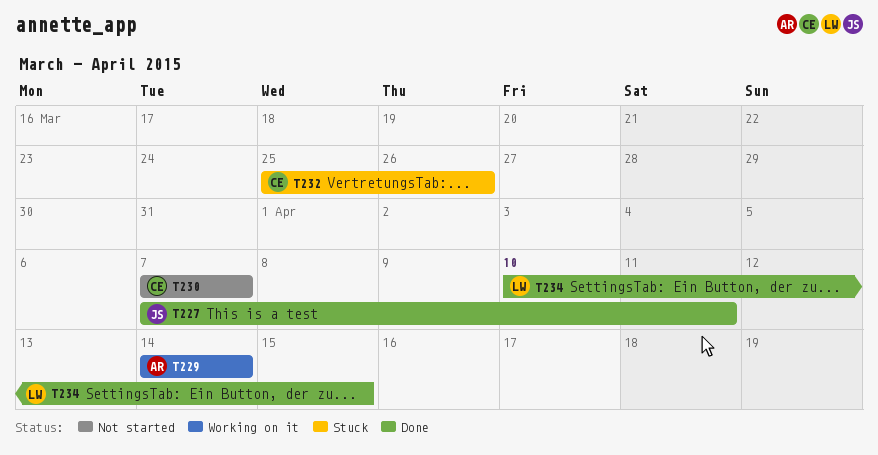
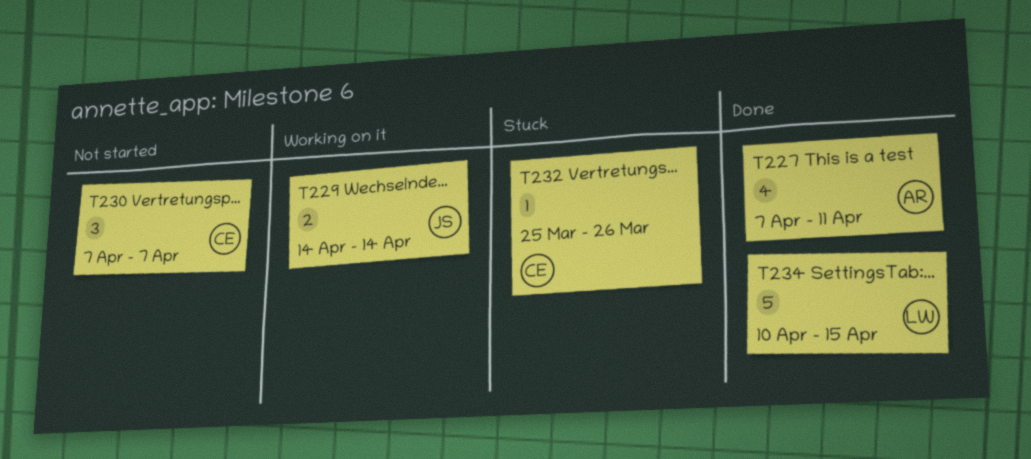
T227, owner: JS -> AR
T229, owner: AR -> JS

